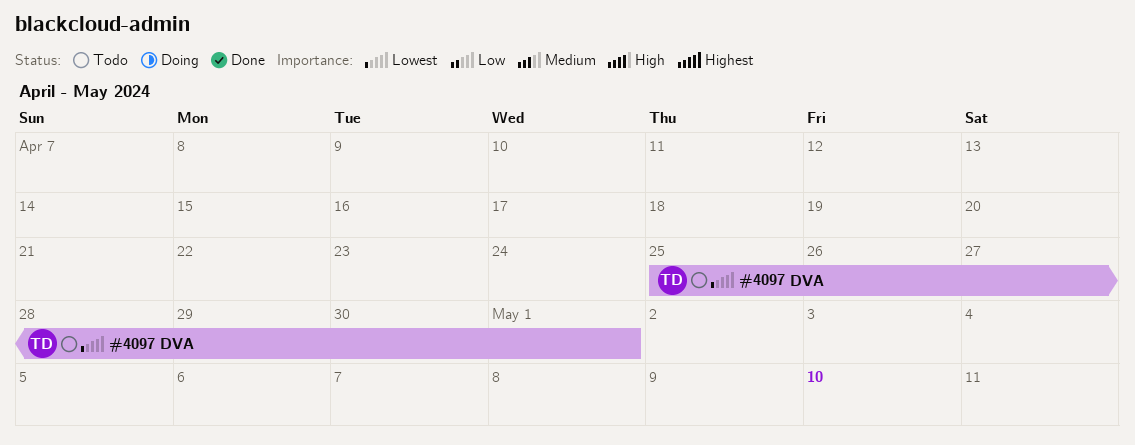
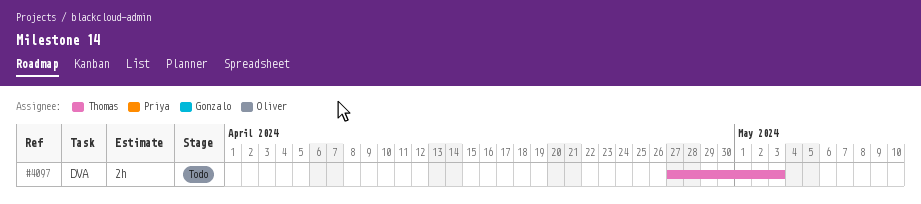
#4097, start: Apr 25 -> Apr 27
#4097, due: May 1 -> May 3

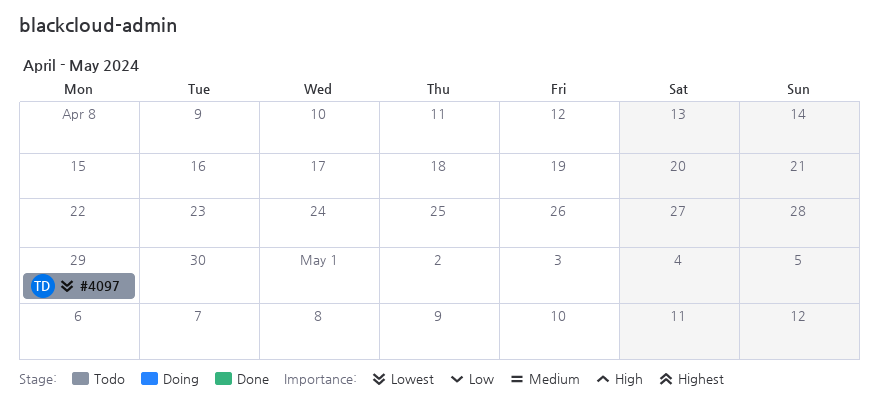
#4097, start: Apr 27 -> Apr 29
#4097, due: May 3 -> Apr 29

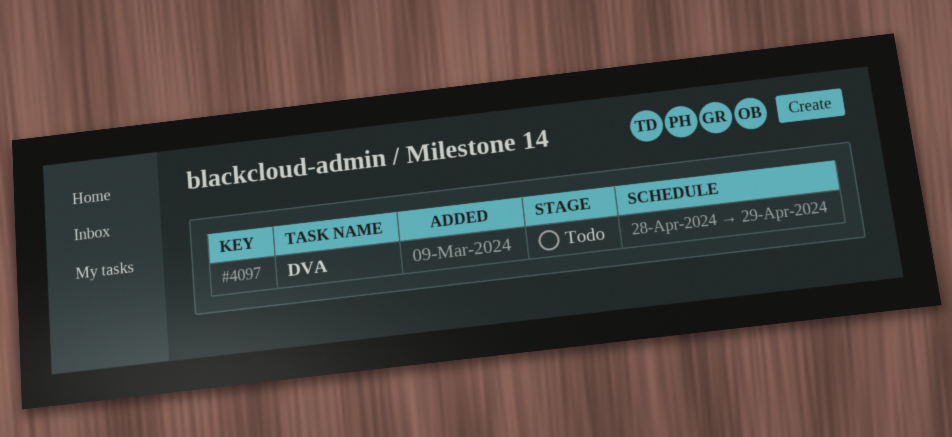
#4097, start: Apr 29 -> Apr 28

